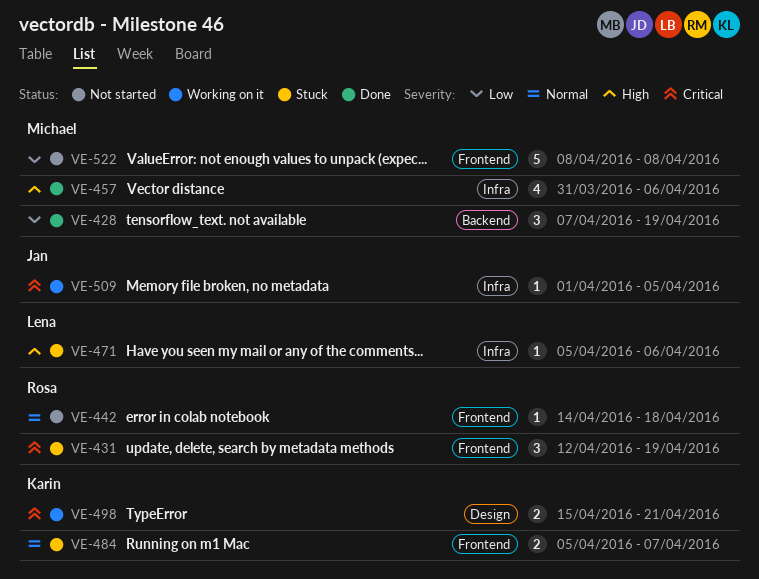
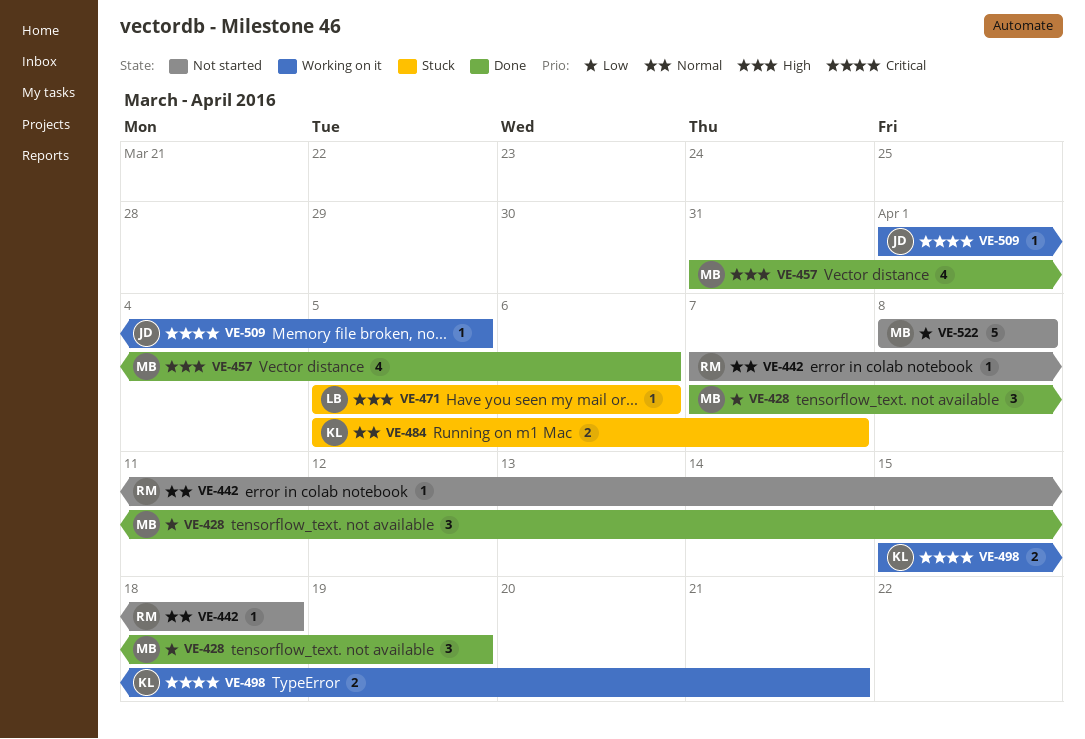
VE-431: present -> none
VE-442, start: Apr 14 -> Apr 7

